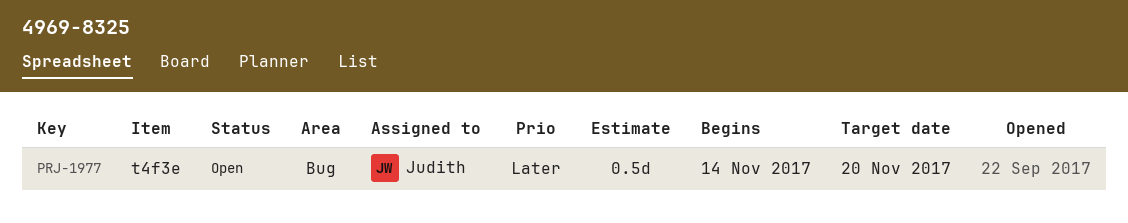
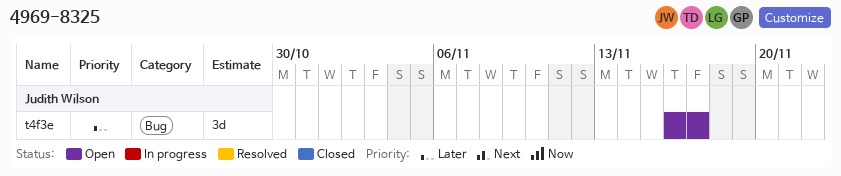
t4f3e, estimate: 0.5d -> 3d
t4f3e, start: Nov 14 -> Nov 16
t4f3e, due: Nov 20 -> Nov 17

